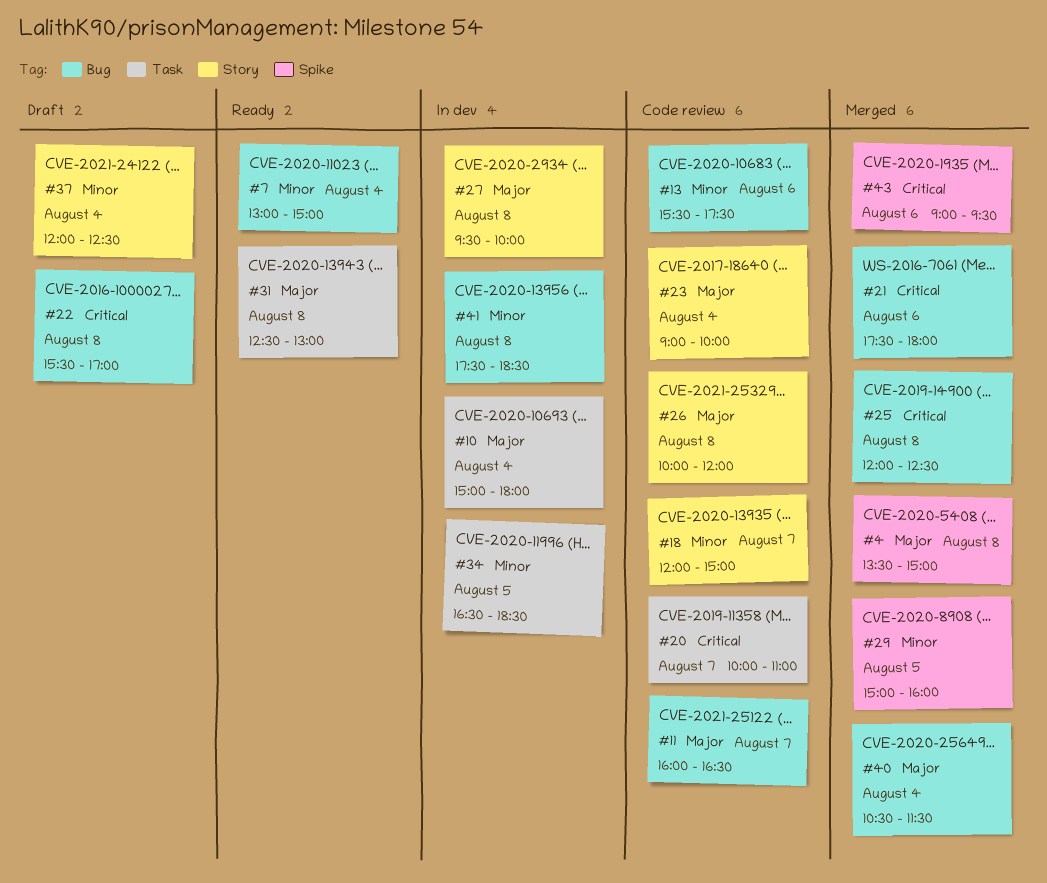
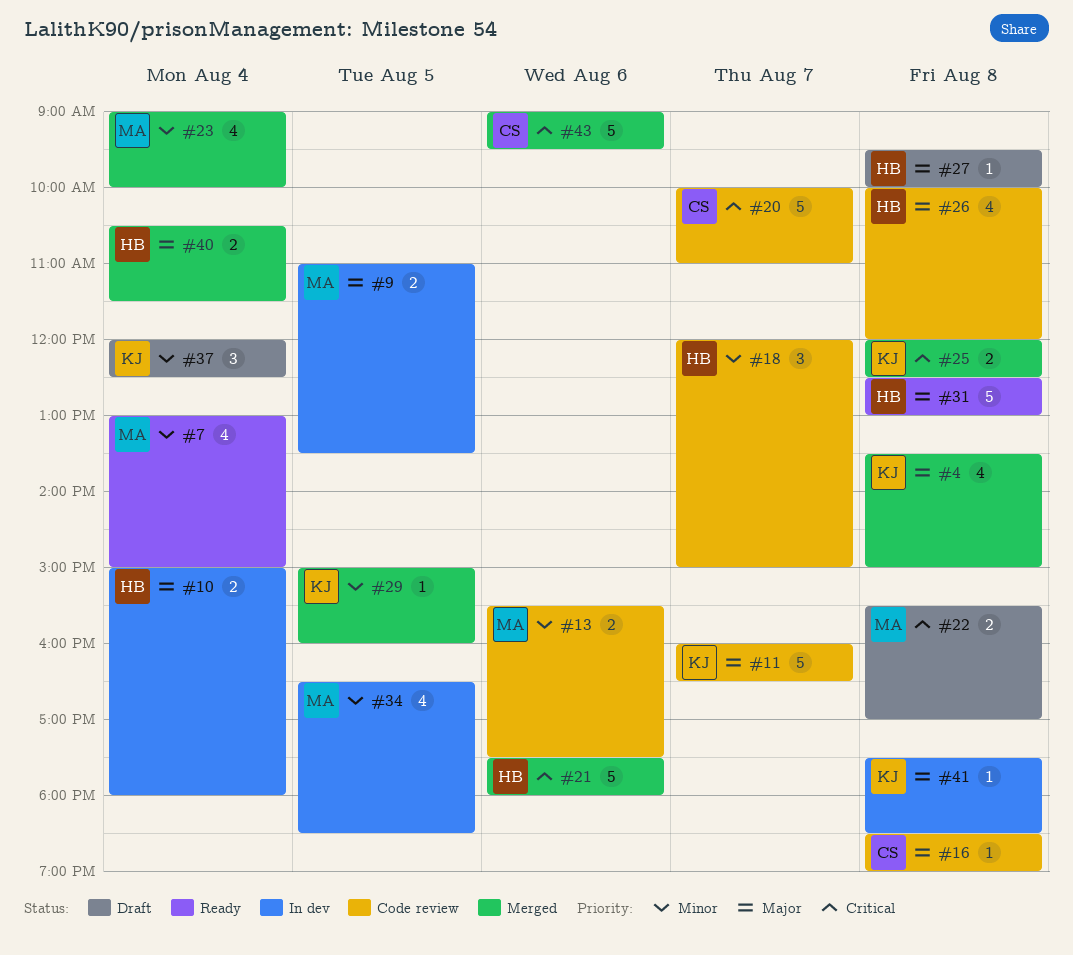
#9: none -> present
#16: none -> present
#23, status: Code review -> Merged
#23, priority: Major -> Minor
#27, status: In dev -> Draft
#41, priority: Minor -> Major

